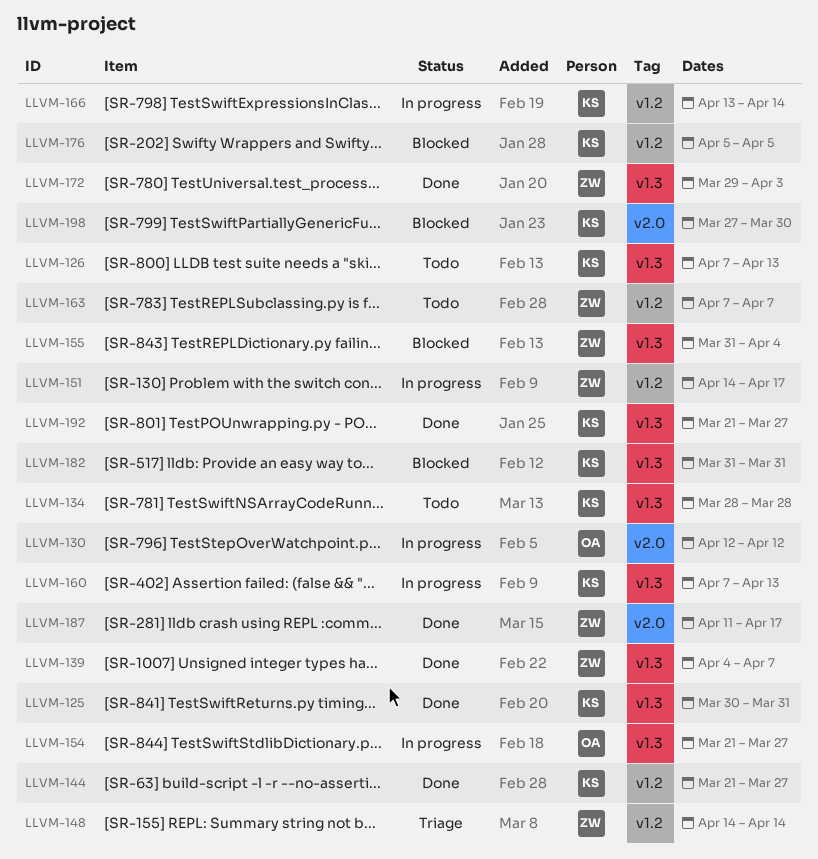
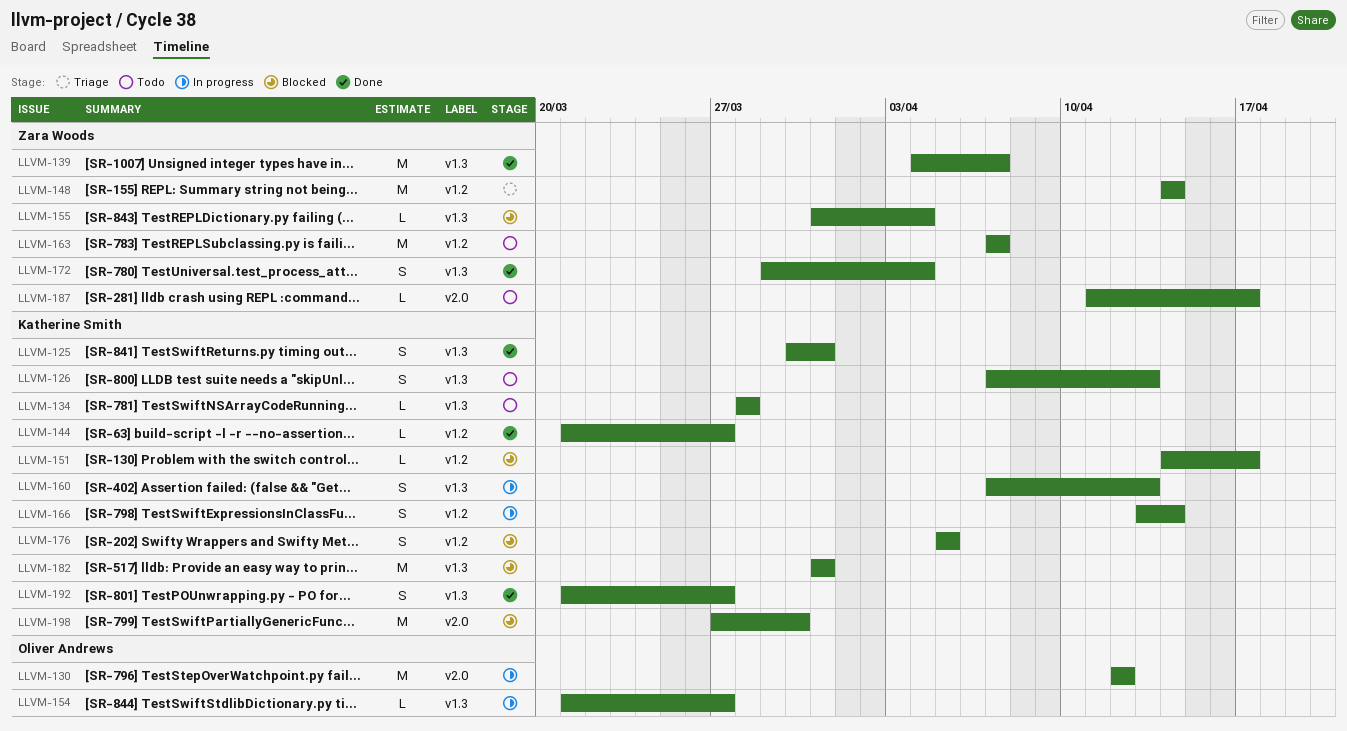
LLVM-151, status: In progress -> Blocked
LLVM-151, owner: Zara Woods -> Katherine Smith
LLVM-172, due: Apr 3 -> Apr 4
LLVM-187, status: Done -> Todo

